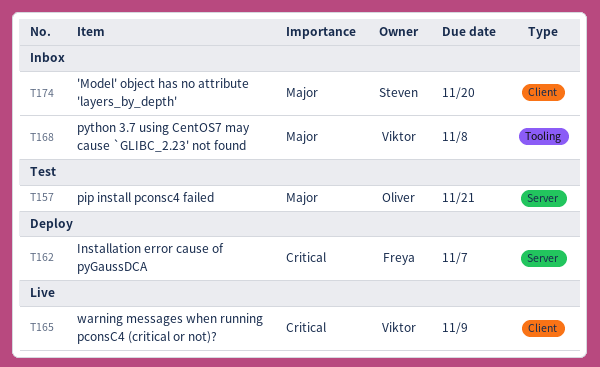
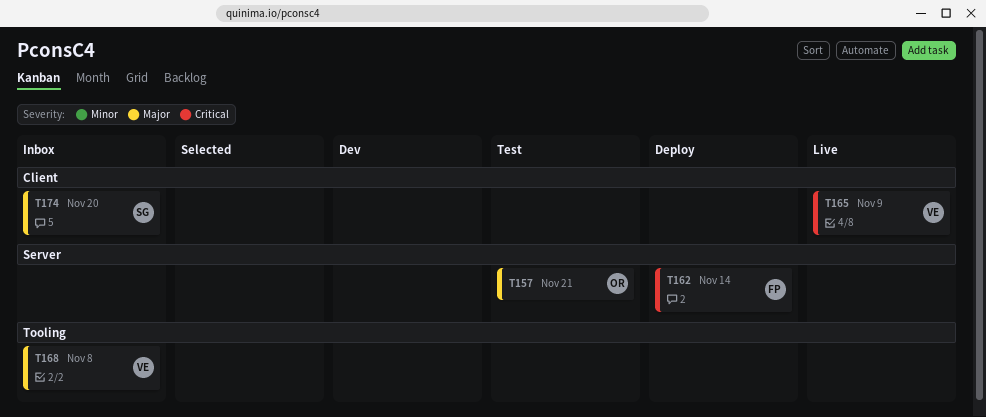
T162, due: Nov 7 -> Nov 14

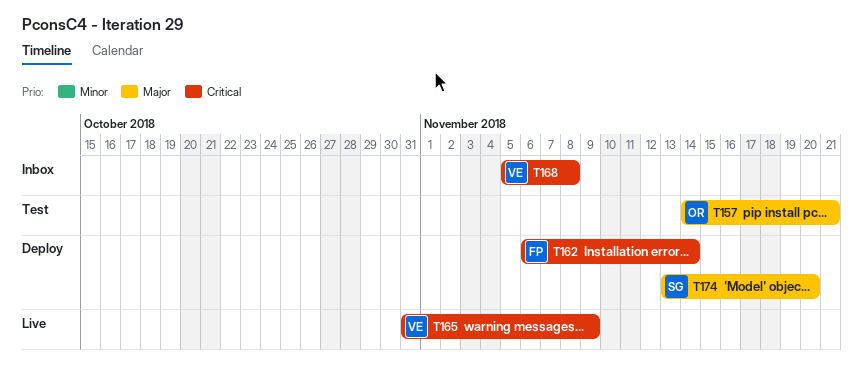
T168, priority: Major -> Critical
T174, status: Inbox -> Deploy

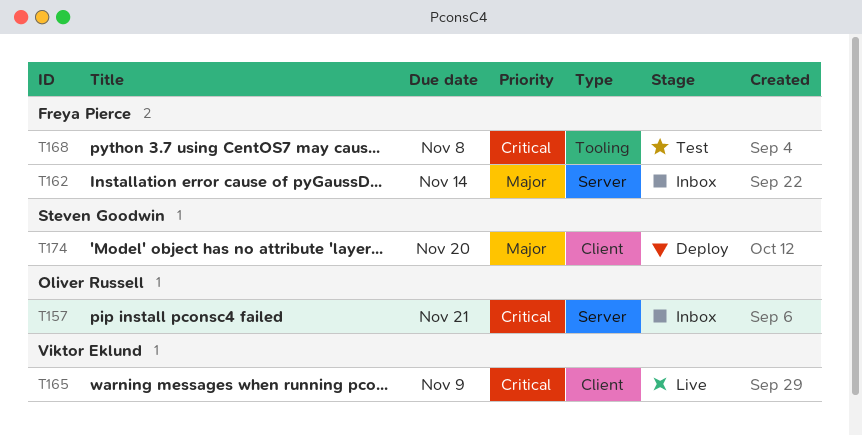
T157, status: Test -> Inbox
T157, priority: Major -> Critical
T162, status: Deploy -> Inbox
T162, priority: Critical -> Major
T168, status: Inbox -> Test
T168, owner: Viktor Eklund -> Freya Pierce

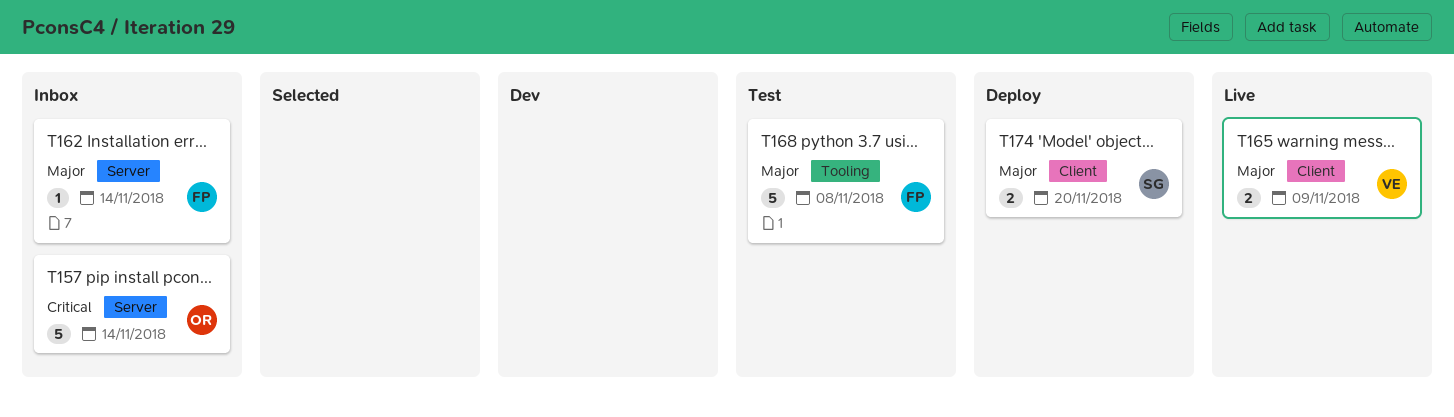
T157, due: Nov 21 -> Nov 14
T165, priority: Critical -> Major
T168, priority: Critical -> Major

